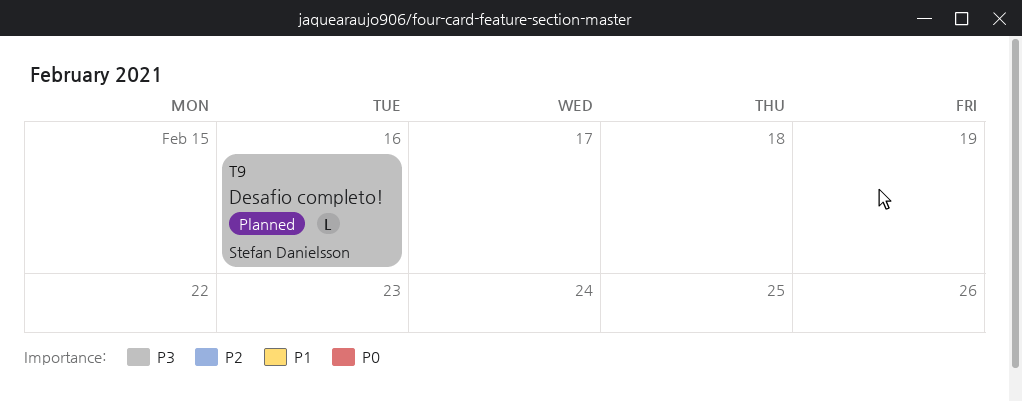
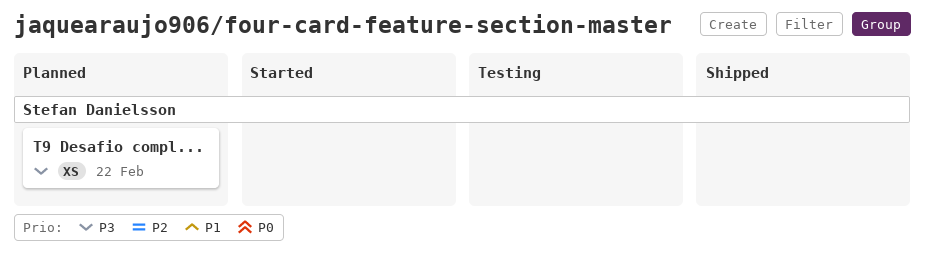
T9, estimate: L -> XS
T9, due: Feb 16 -> Feb 22

